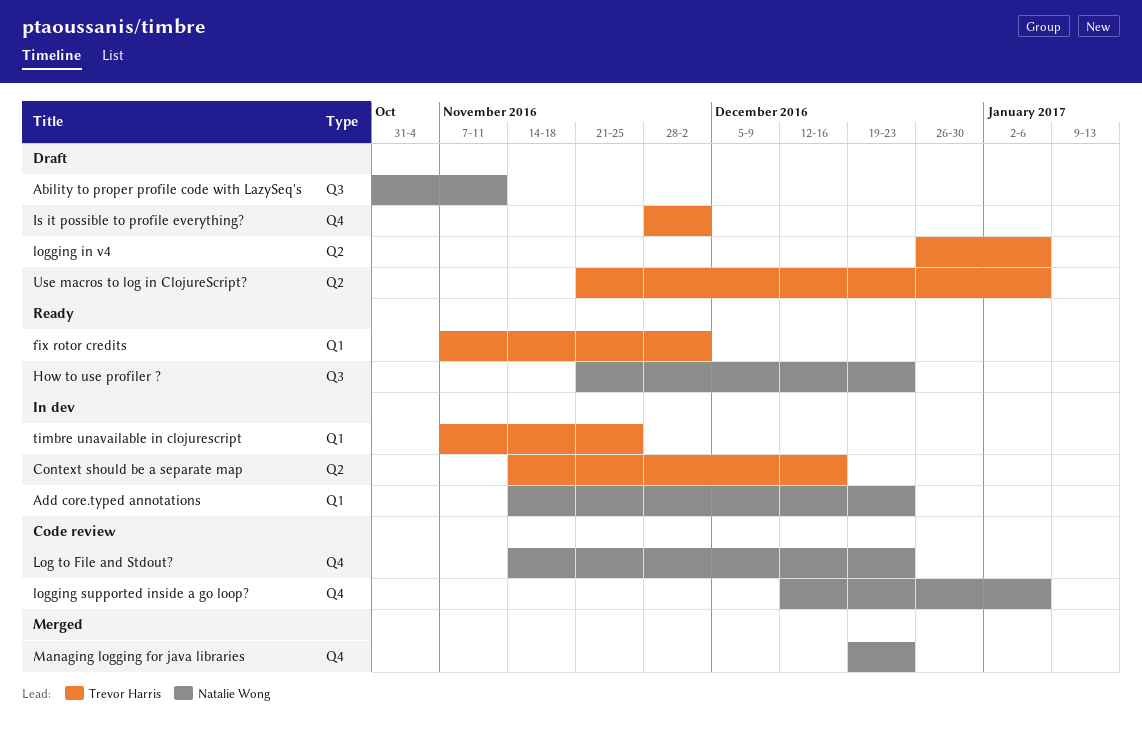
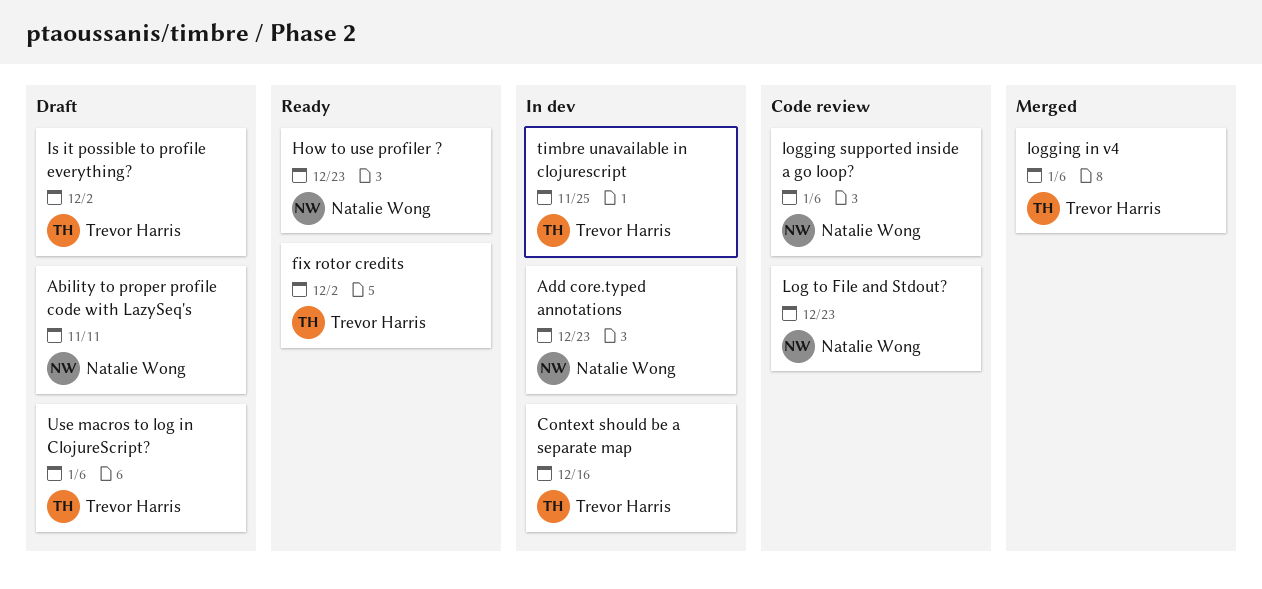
logging in v4, status: Draft -> Merged
Managing logging for java libraries: present -> none

